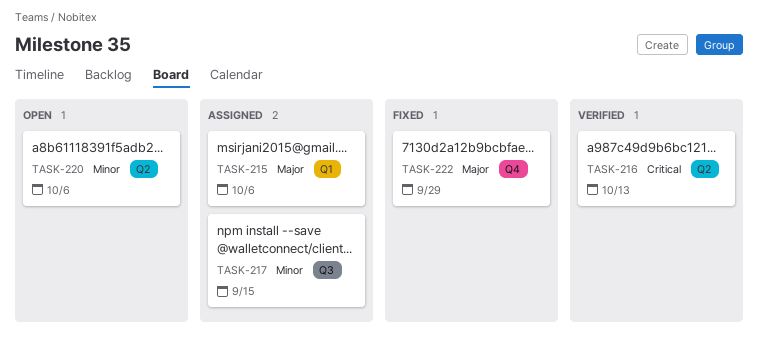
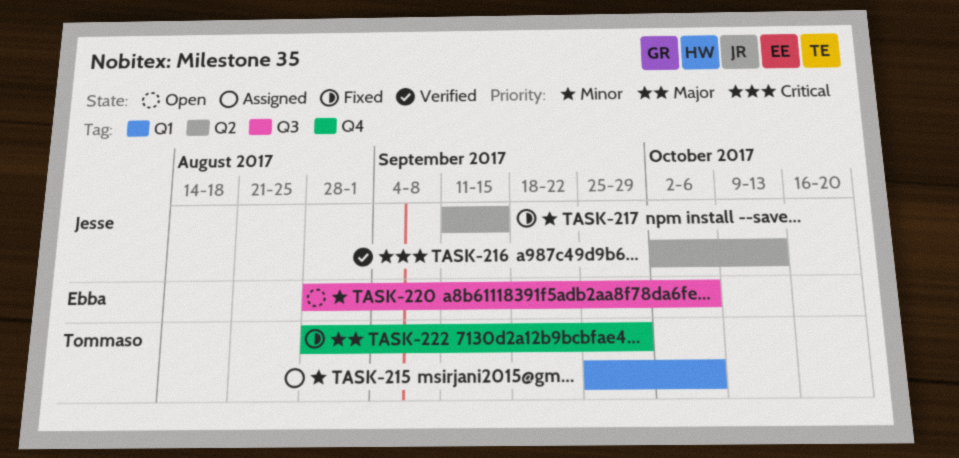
TASK-215, priority: Major -> Minor
TASK-217, status: Assigned -> Fixed
TASK-217, label: Q3 -> Q2
TASK-220, label: Q2 -> Q3

